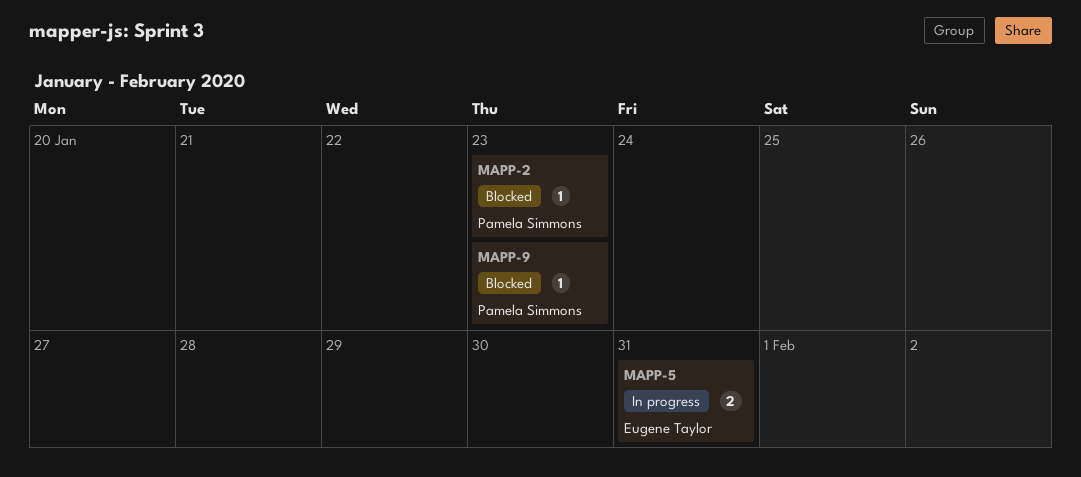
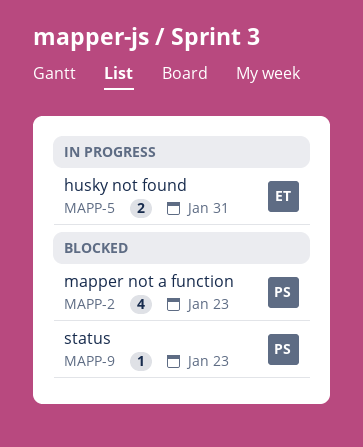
MAPP-2, estimate: 1 -> 4

